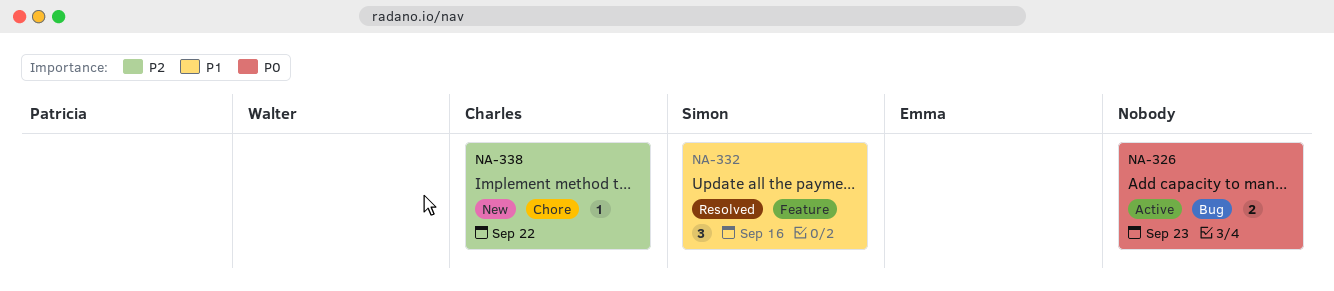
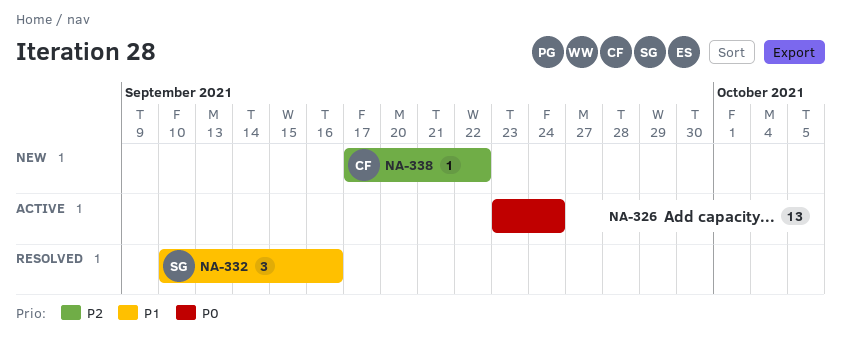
NA-326, estimate: 2 -> 13
NA-326, due: Sep 23 -> Sep 24

